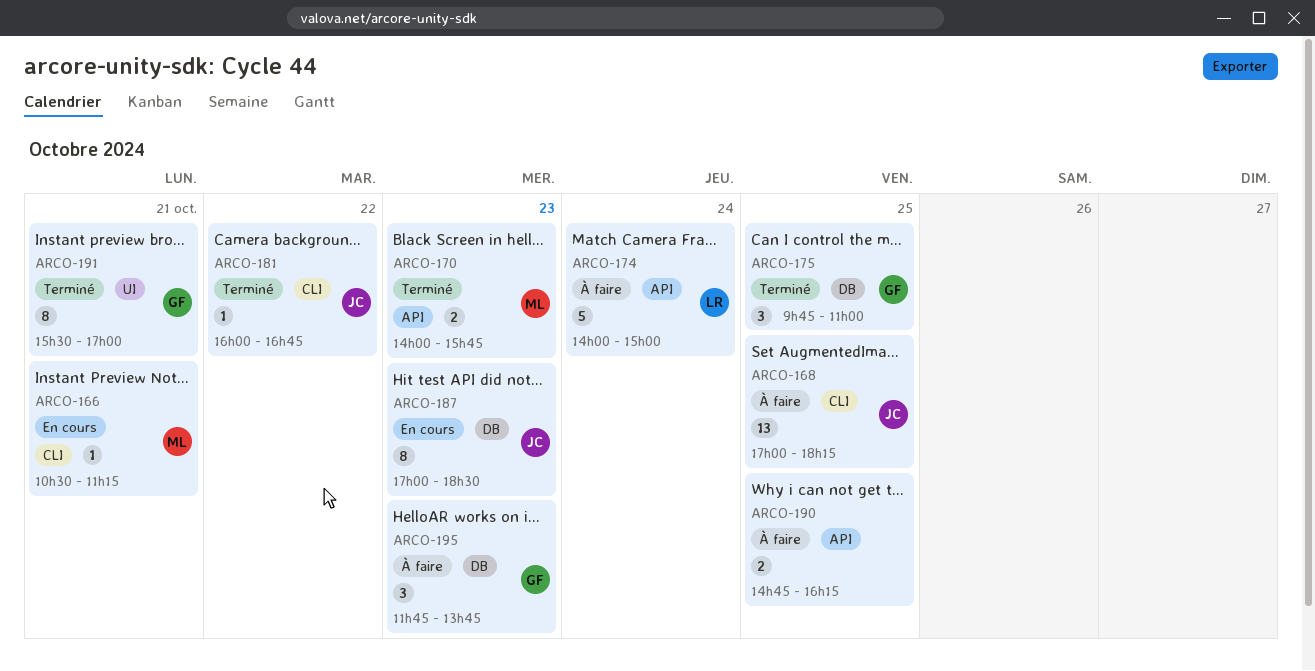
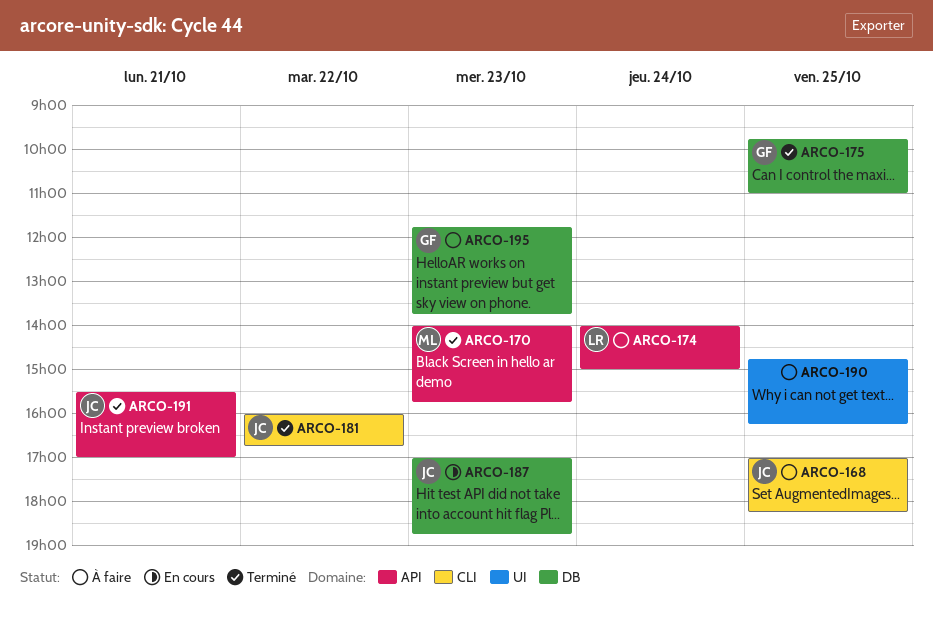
ARCO-166: present -> none
ARCO-187, ends: 18:30 -> 18:45
ARCO-190, label: API -> UI
ARCO-191, owner: GF -> JC
ARCO-191, label: UI -> API

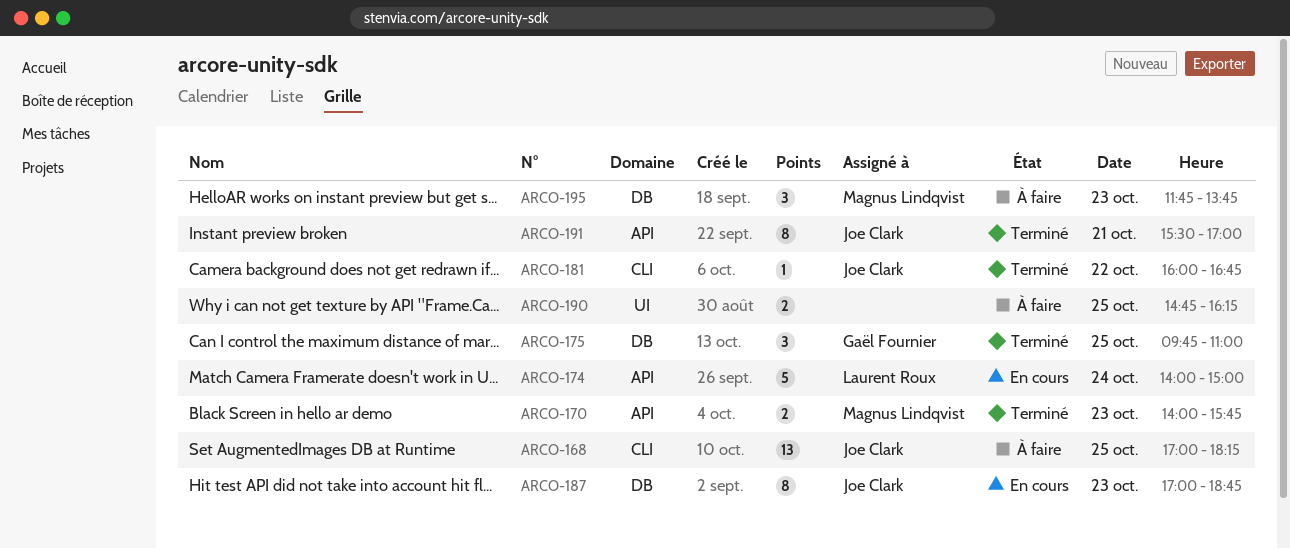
ARCO-174, status: À faire -> En cours
ARCO-195, owner: Gaël Fournier -> Magnus Lindqvist

